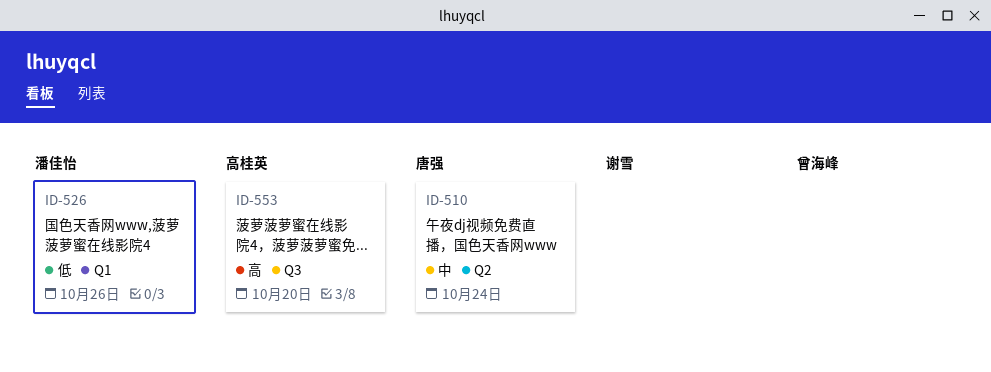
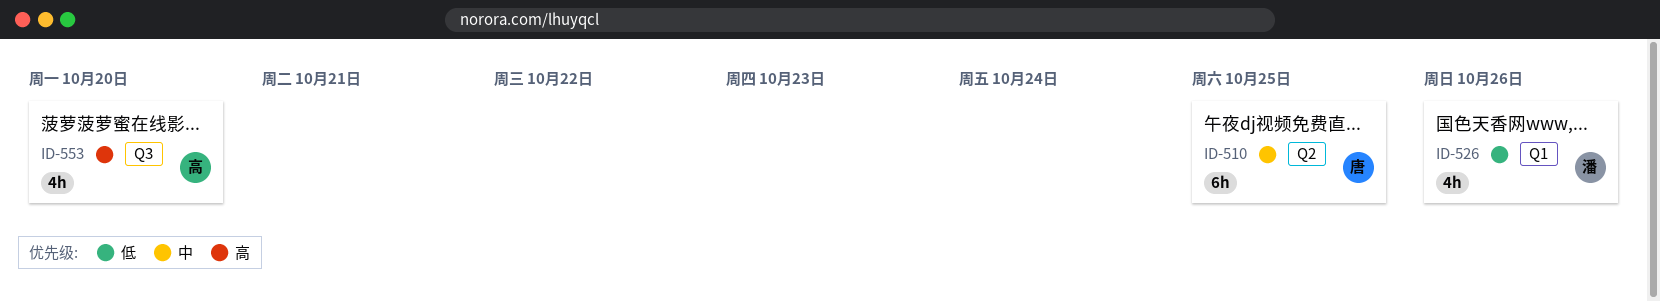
ID-510, due: Oct 24 -> Oct 25

